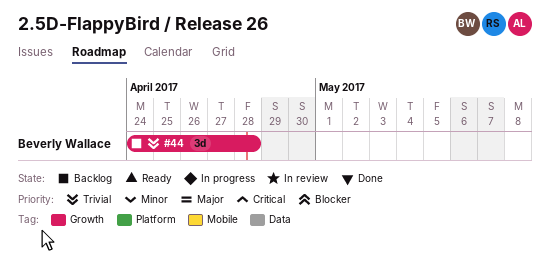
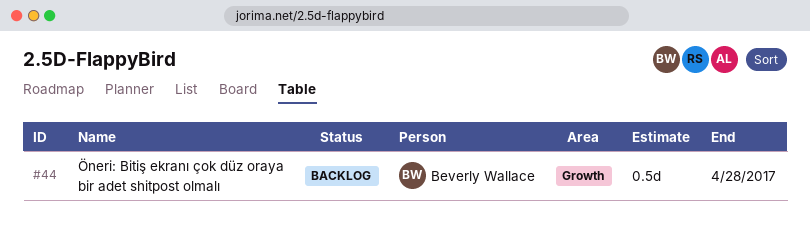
#44, estimate: 3d -> 0.5d

